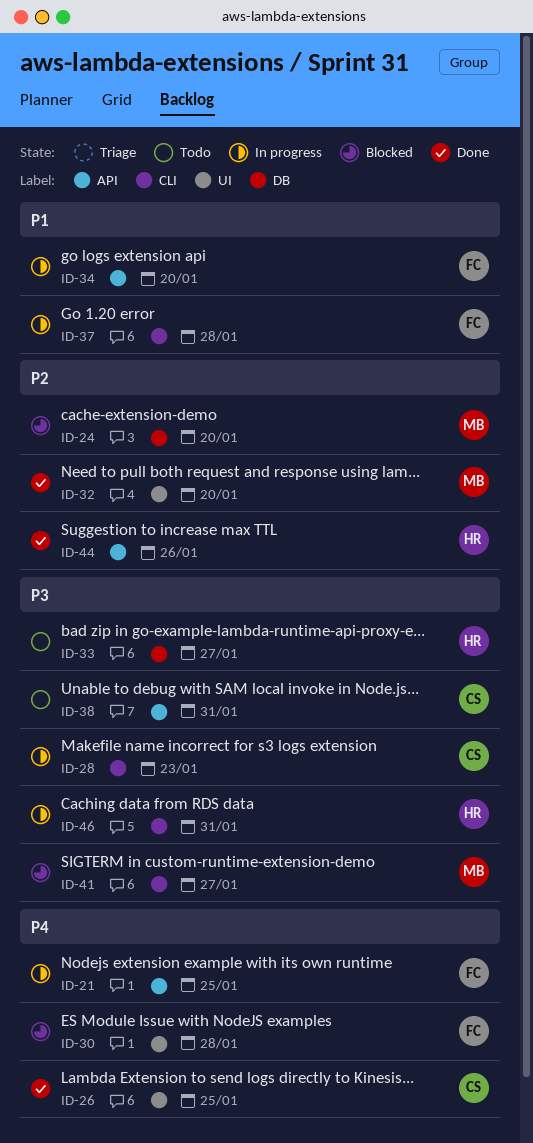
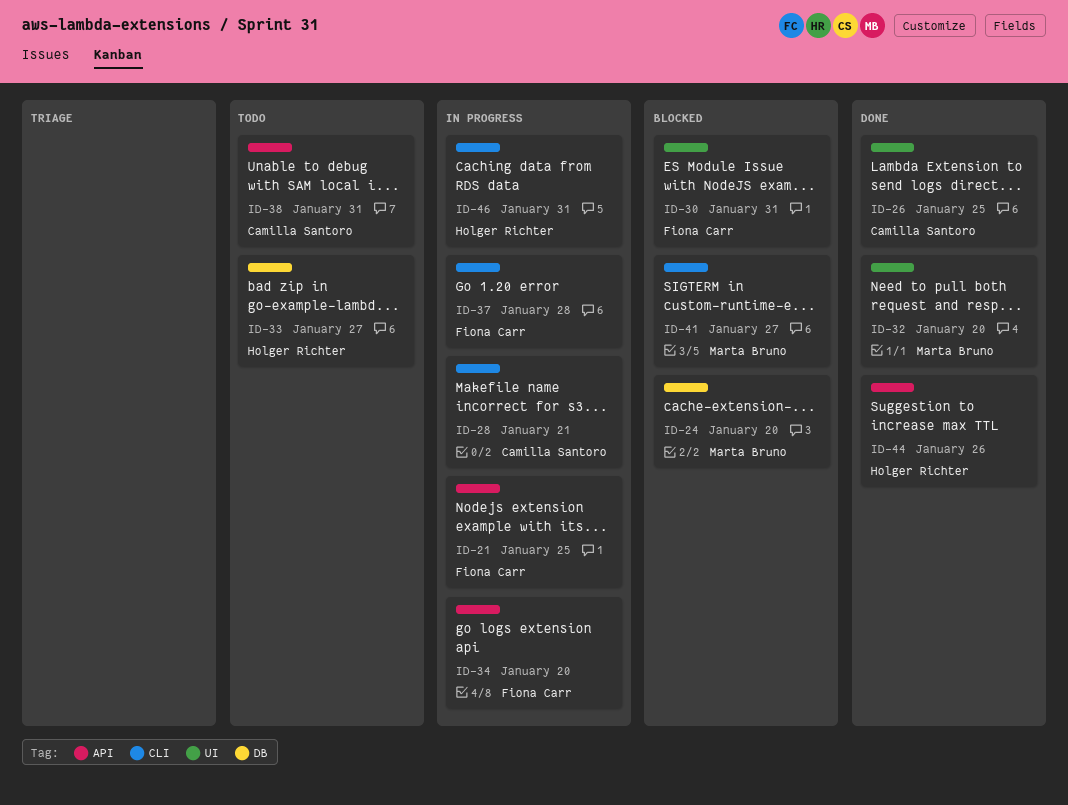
ID-28, due: Jan 23 -> Jan 21
ID-30, due: Jan 28 -> Jan 31

